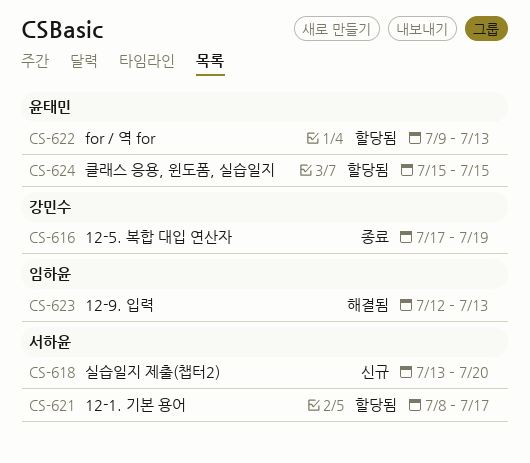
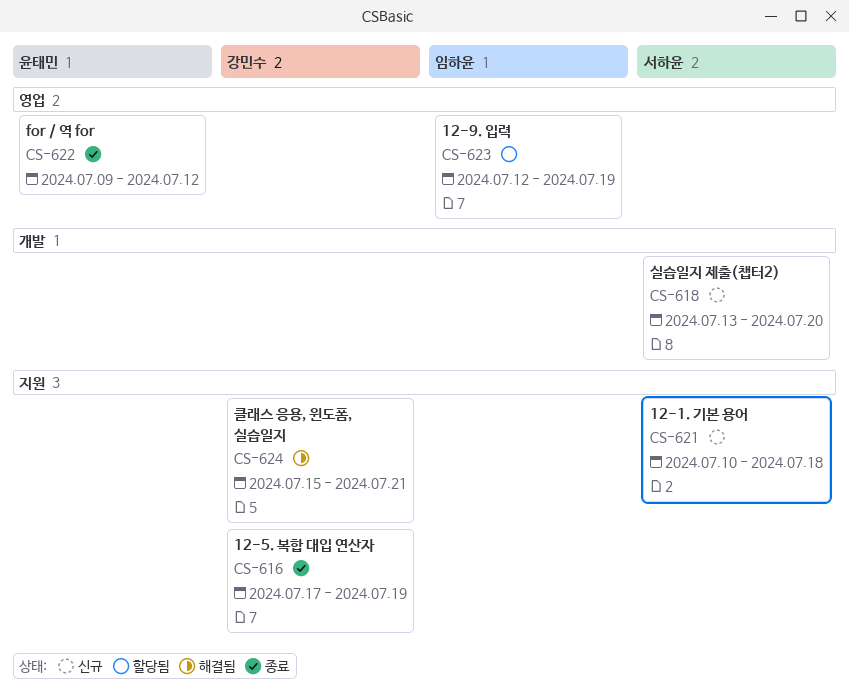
CS-621, status: 할당됨 -> 신규
CS-621, start: Jul 8 -> Jul 10
CS-621, due: Jul 17 -> Jul 18
CS-622, status: 할당됨 -> 종료
CS-622, due: Jul 13 -> Jul 12
CS-623, status: 해결됨 -> 할당됨
CS-623, due: Jul 13 -> Jul 19
CS-624, status: 할당됨 -> 해결됨
CS-624, owner: 윤태민 -> 강민수
CS-624, due: Jul 15 -> Jul 21

